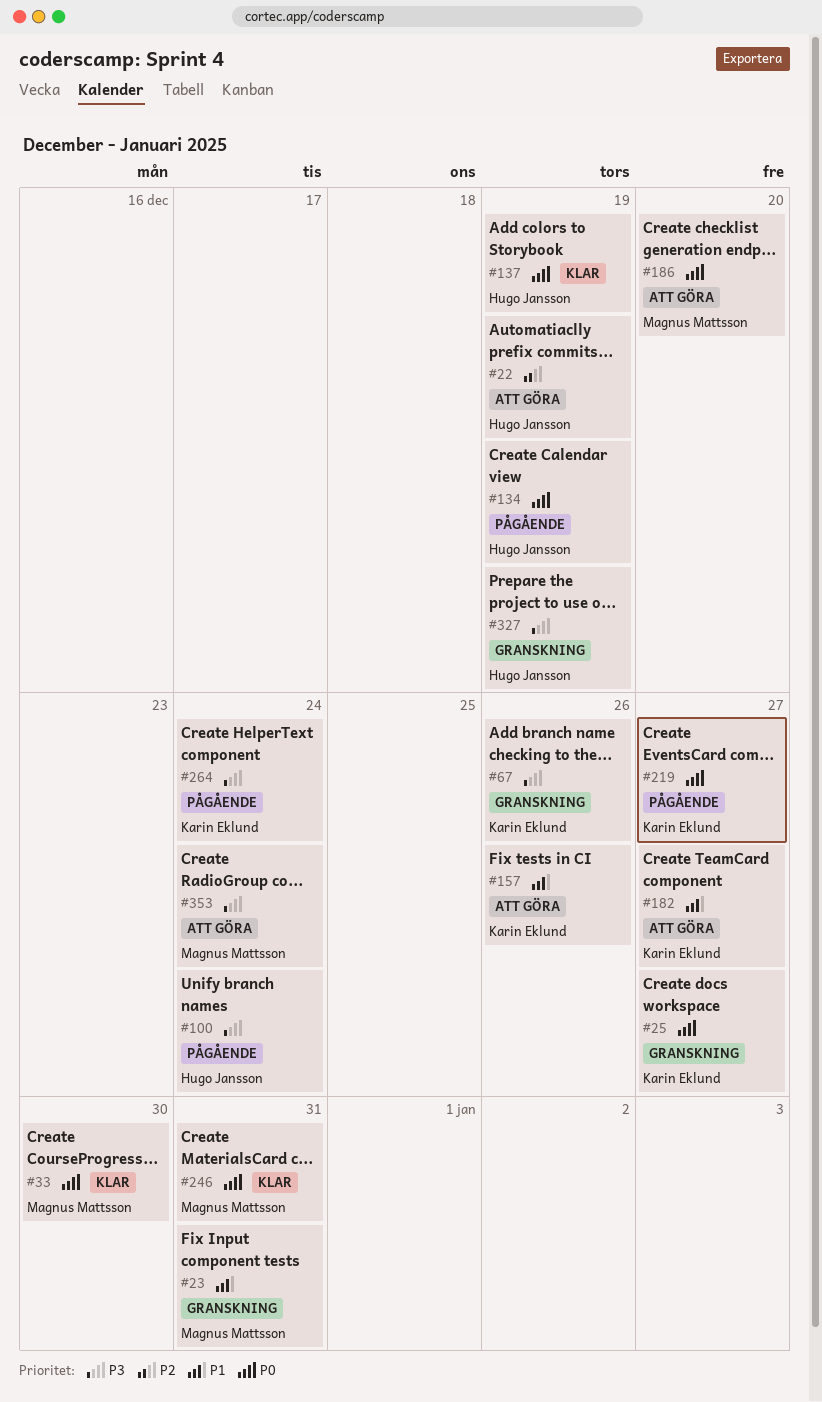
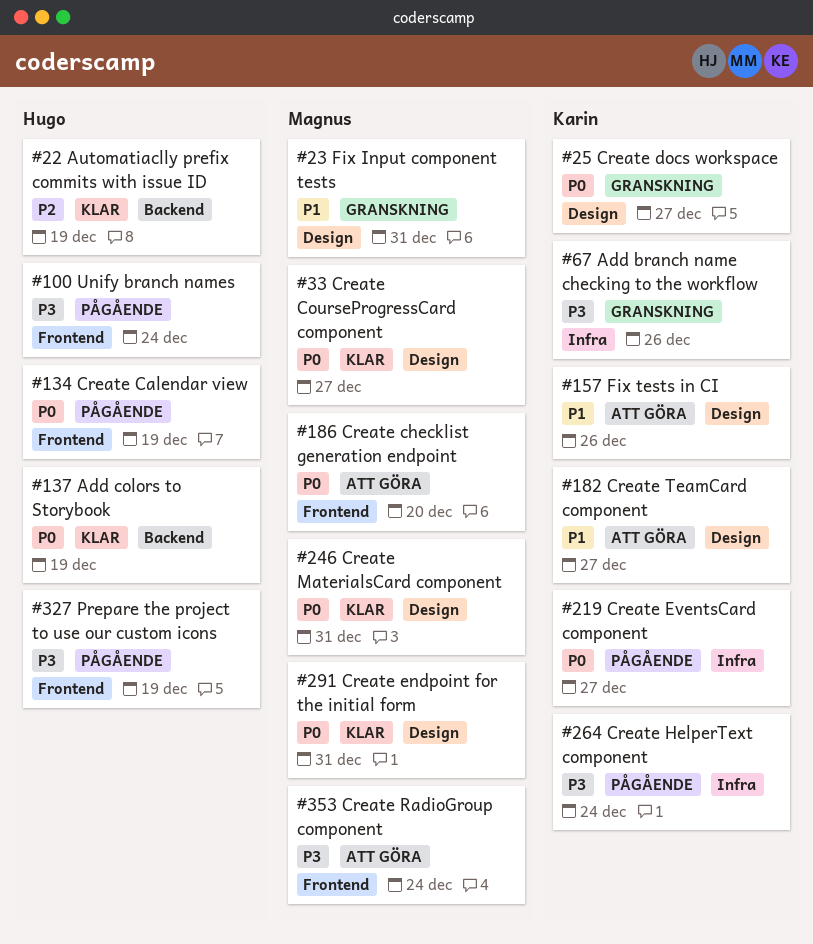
#22, status: Att göra -> Klar
#33, due: Dec 30 -> Dec 27
#291: none -> present
#327, status: Granskning -> Pågående

